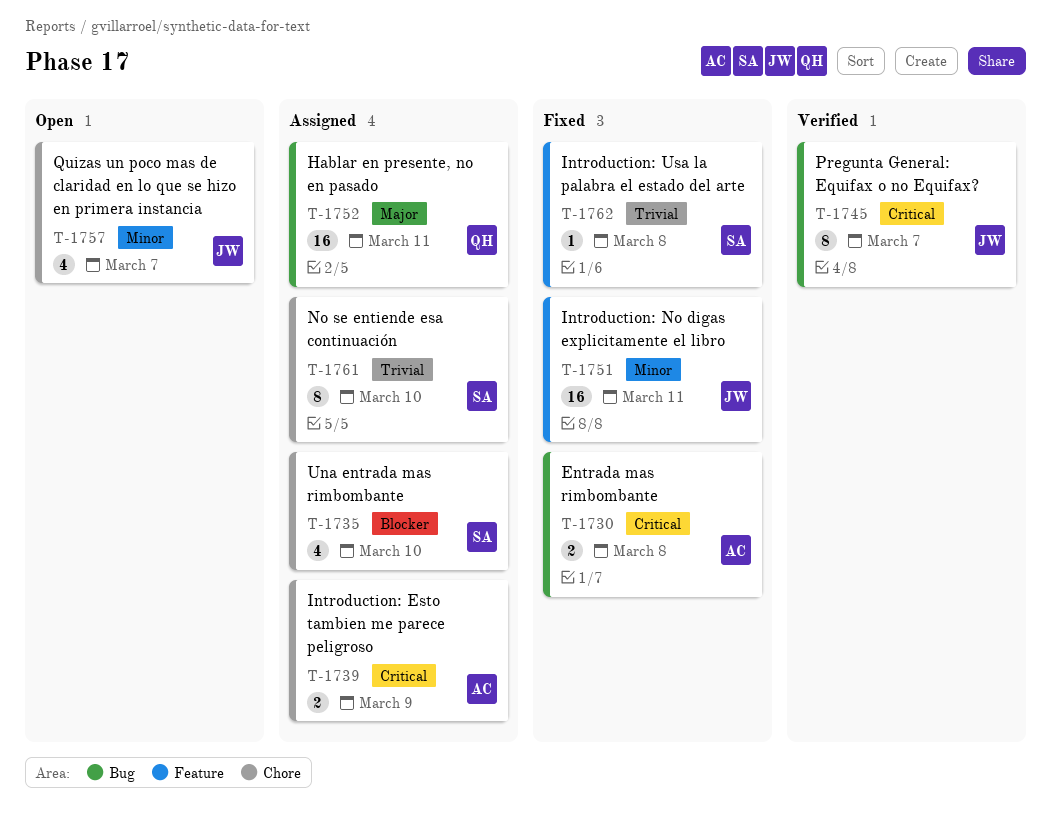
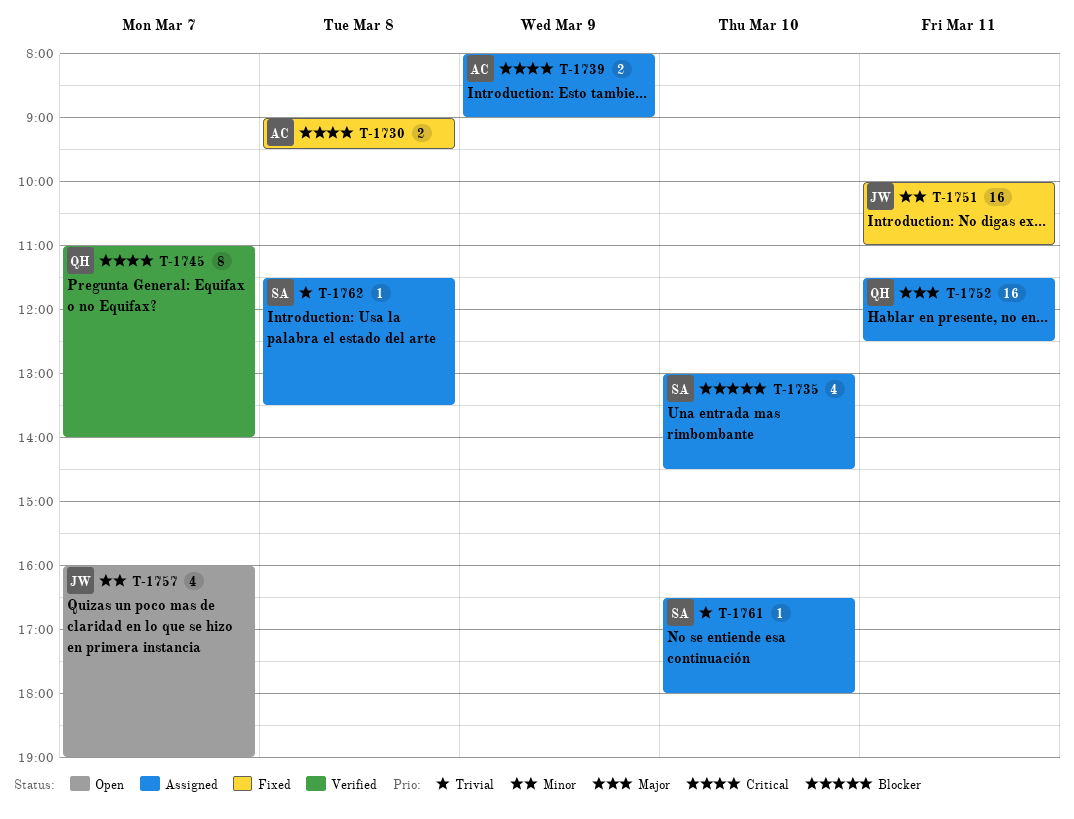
T-1745, owner: JW -> QH
T-1761, estimate: 8 -> 1
T-1762, status: Fixed -> Assigned

